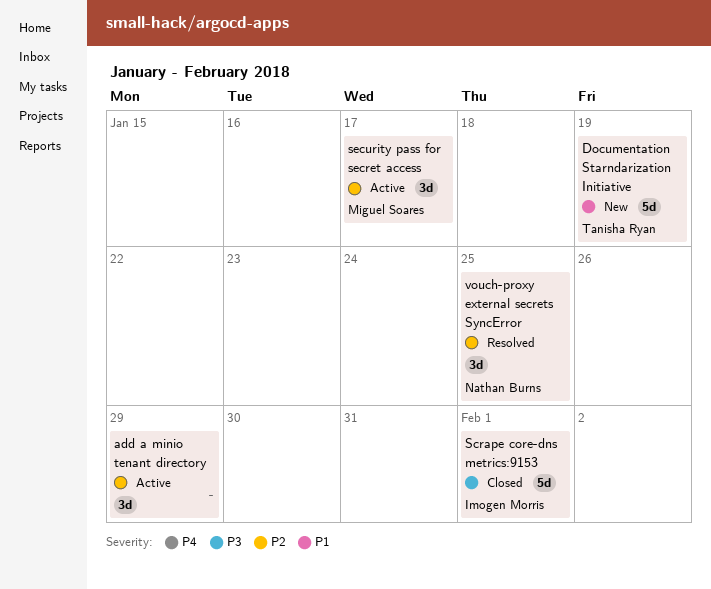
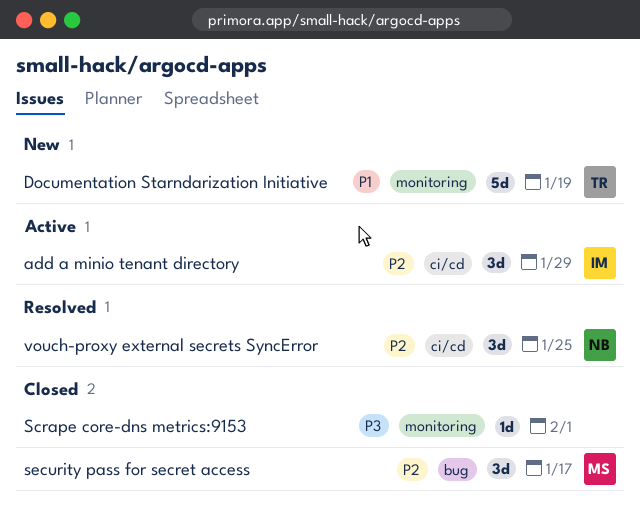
add a minio tenant directory, owner: none -> Imogen Morris
Scrape core-dns metrics:9153, owner: Imogen Morris -> none
Scrape core-dns metrics:9153, estimate: 5d -> 1d
security pass for secret access, status: Active -> Closed

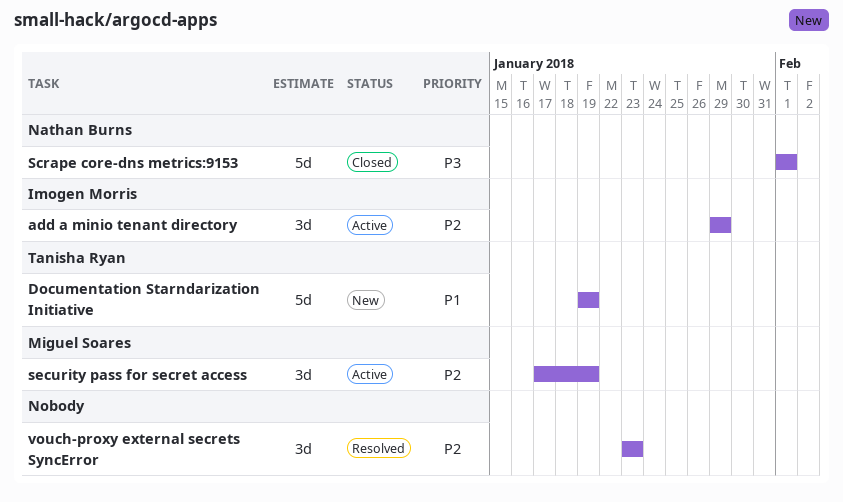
Scrape core-dns metrics:9153, owner: none -> Nathan Burns
Scrape core-dns metrics:9153, estimate: 1d -> 5d
security pass for secret access, status: Closed -> Active
security pass for secret access, due: Jan 17 -> Jan 19
vouch-proxy external secrets SyncError, owner: Nathan Burns -> none
vouch-proxy external secrets SyncError, due: Jan 25 -> Jan 23

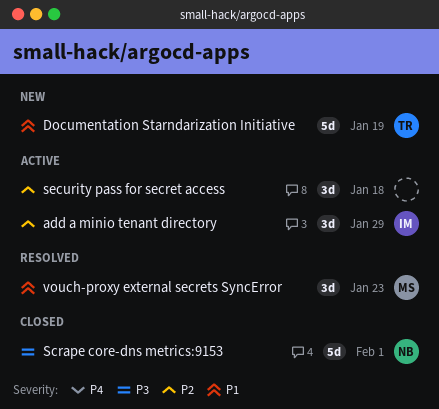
security pass for secret access, owner: Miguel Soares -> none
security pass for secret access, due: Jan 19 -> Jan 18
vouch-proxy external secrets SyncError, owner: none -> Miguel Soares
vouch-proxy external secrets SyncError, priority: P2 -> P1

